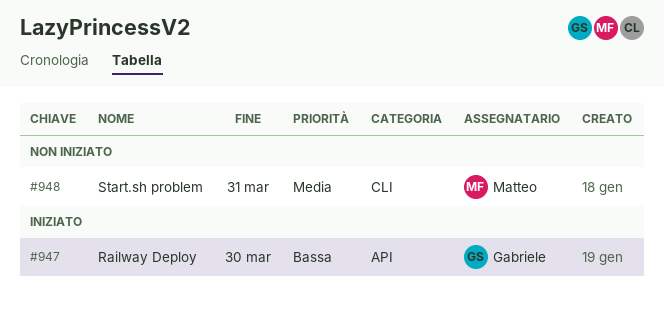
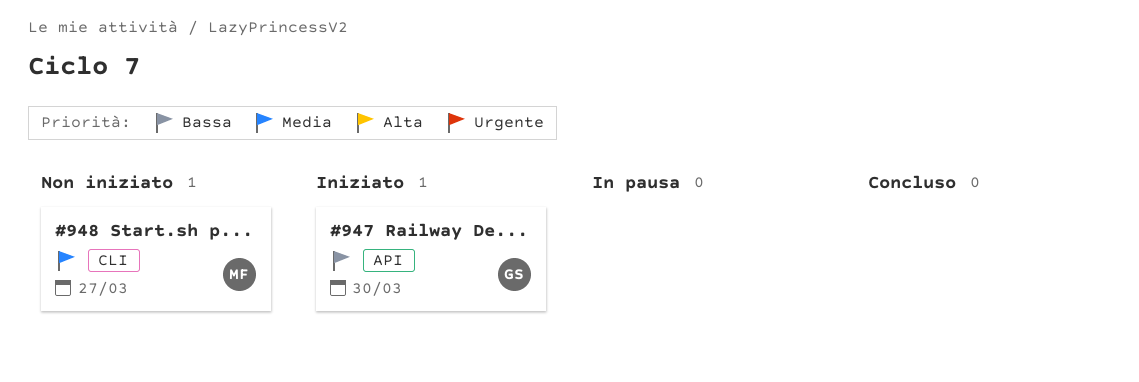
#948, due: Mar 31 -> Mar 27

